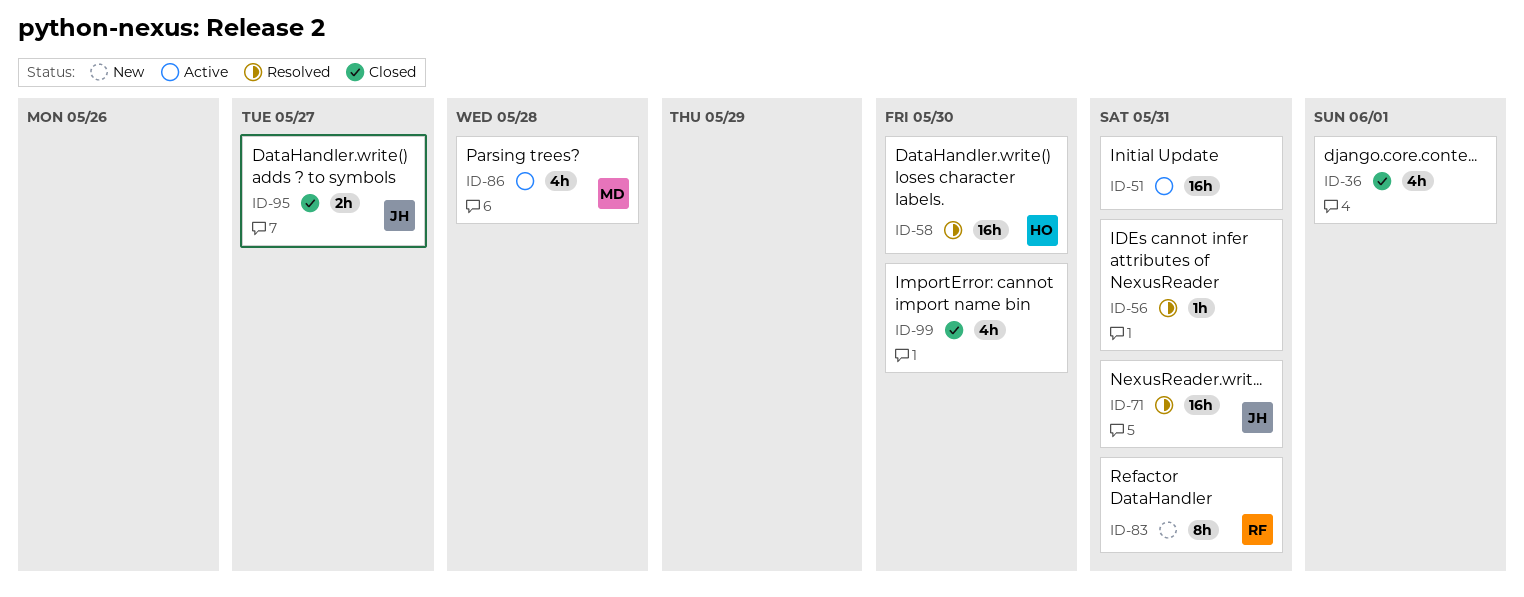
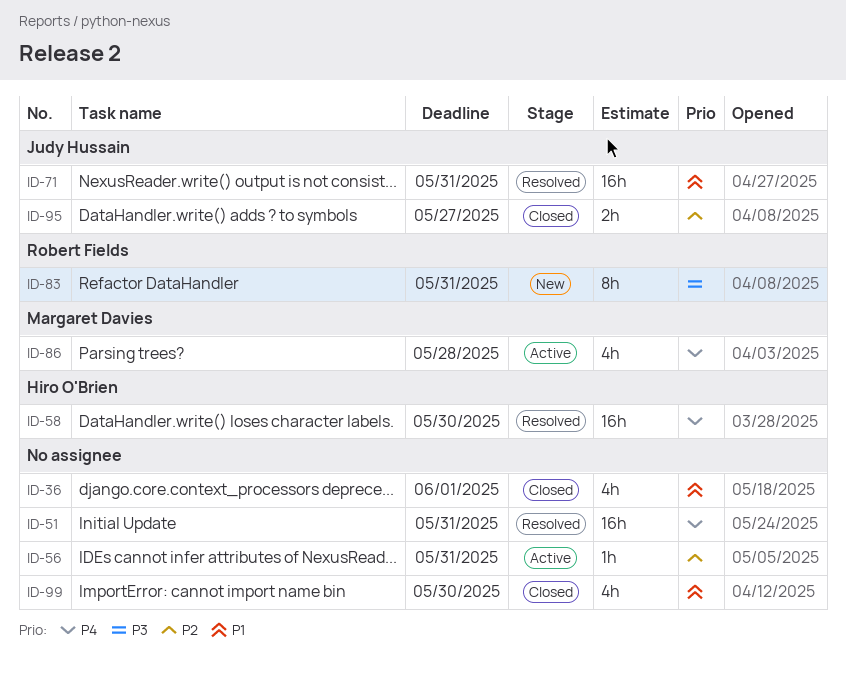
ID-51, status: Active -> Resolved
ID-56, status: Resolved -> Active

